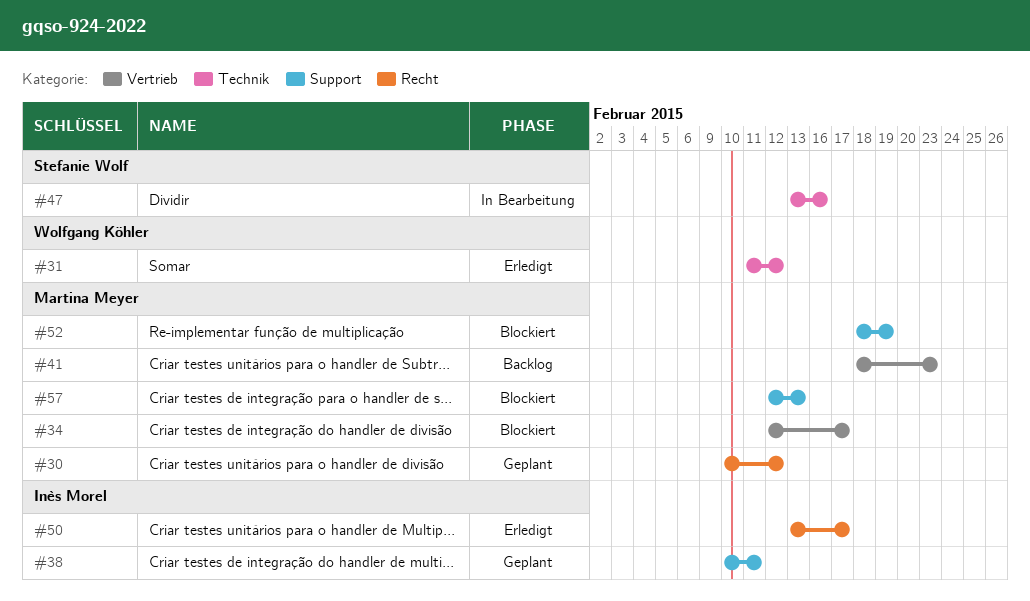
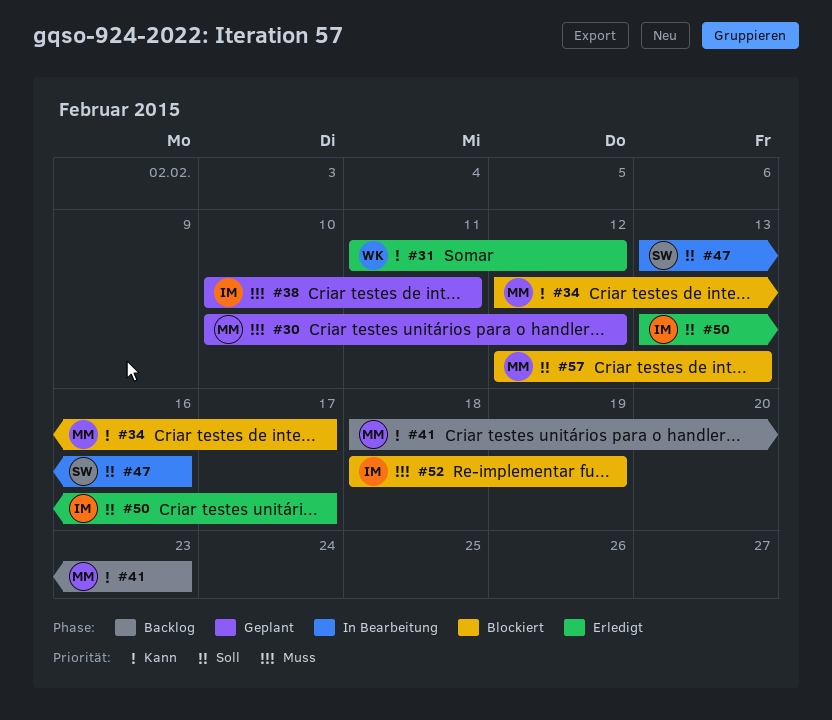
#52, owner: Martina Meyer -> Inès Morel

